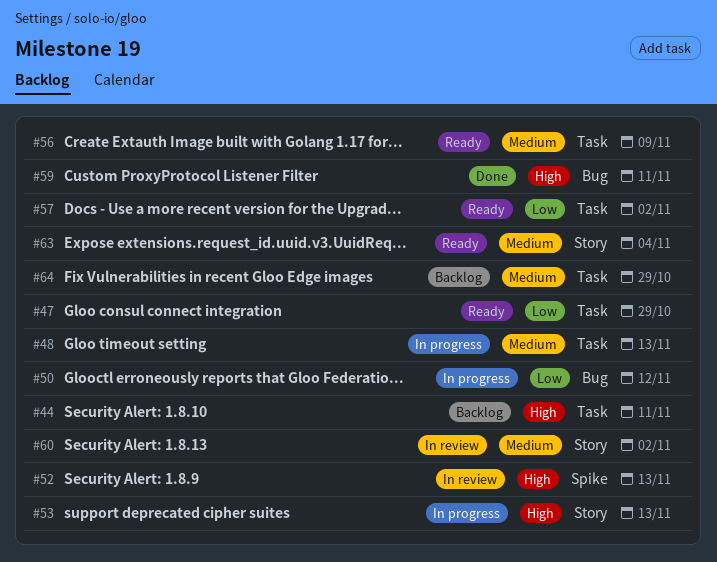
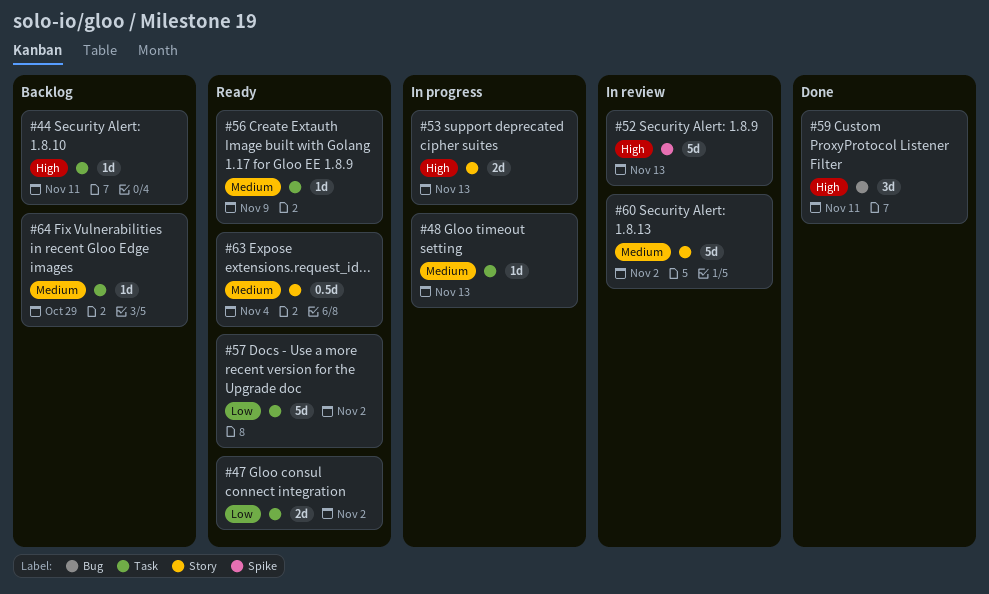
#47, due: Oct 29 -> Nov 2
#50: present -> none

